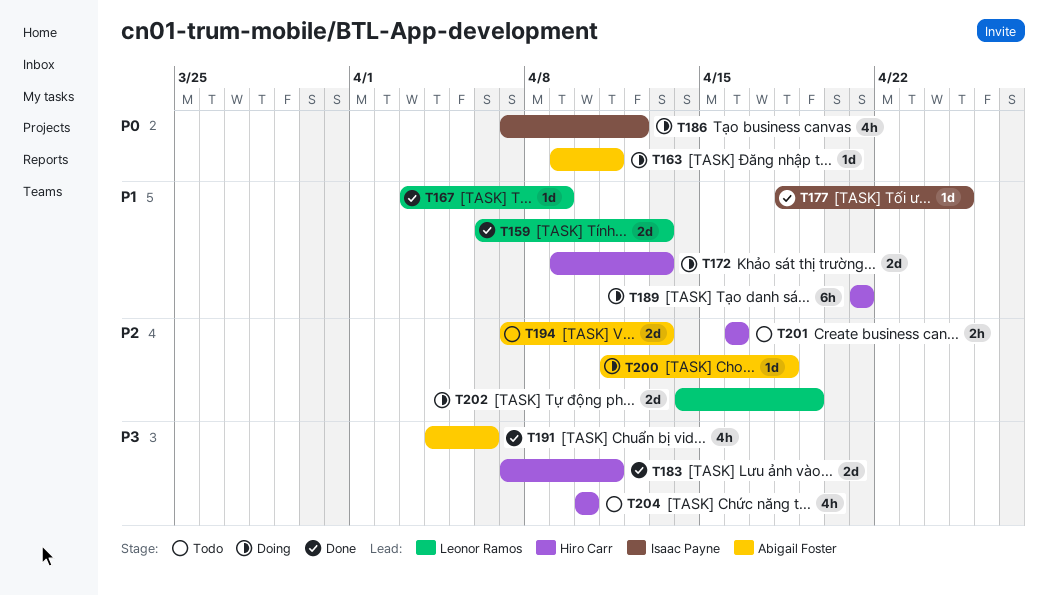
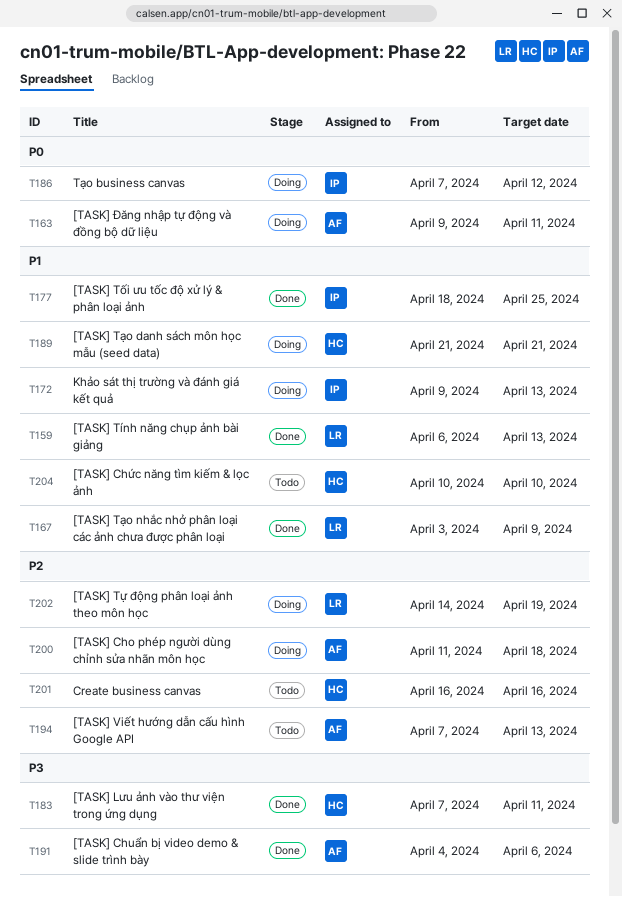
T172, owner: Hiro Carr -> Isaac Payne
T204, priority: P3 -> P1

